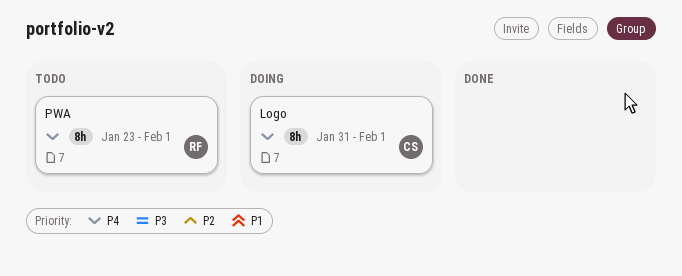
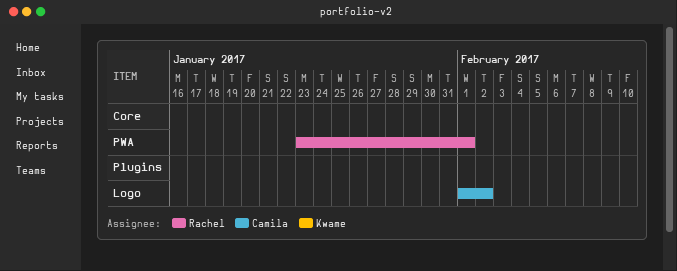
Logo, start: Jan 31 -> Feb 1
Logo, due: Feb 1 -> Feb 2

